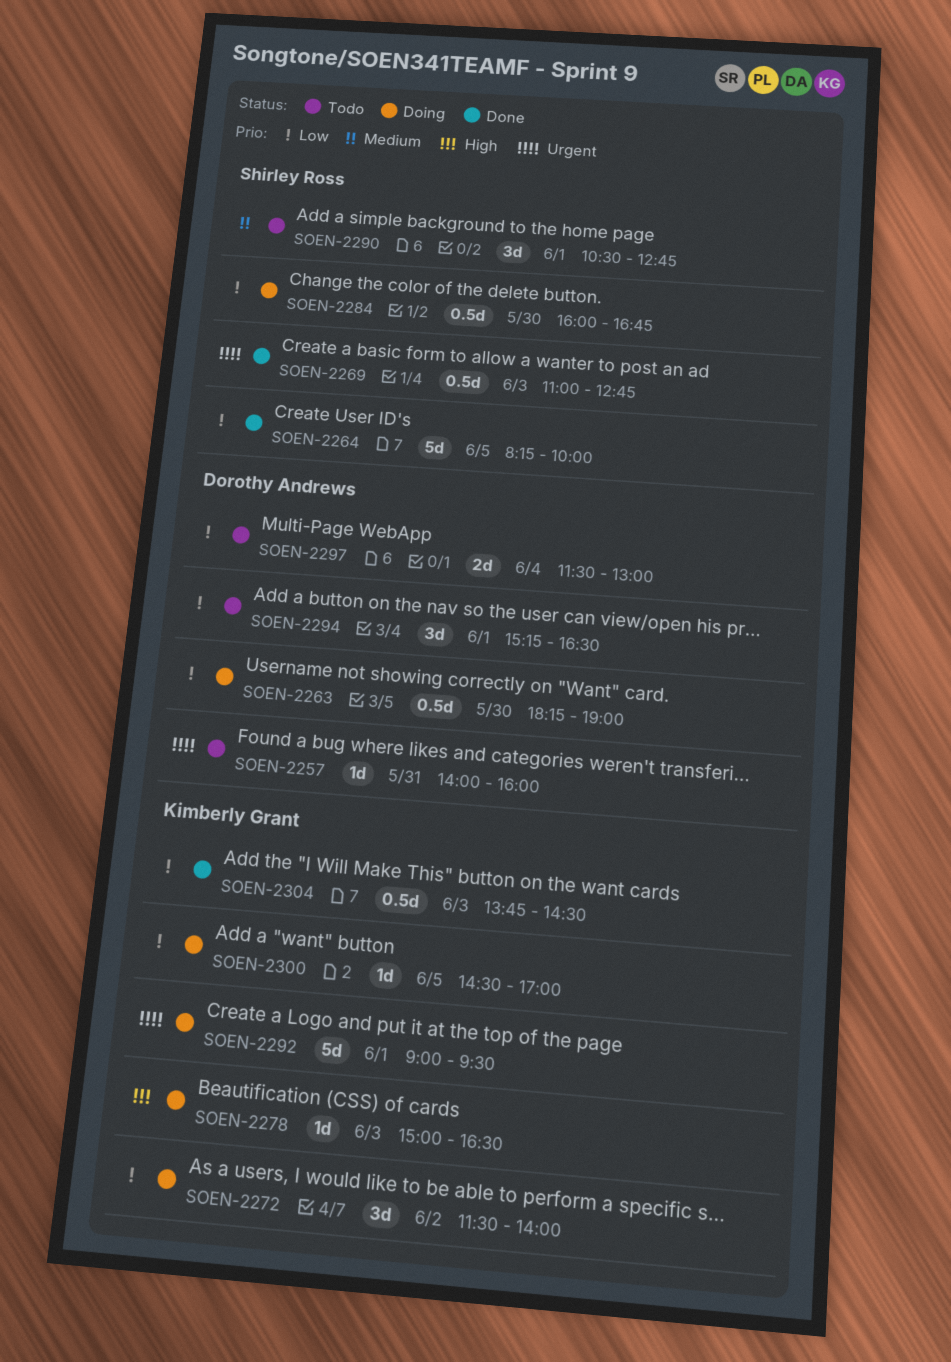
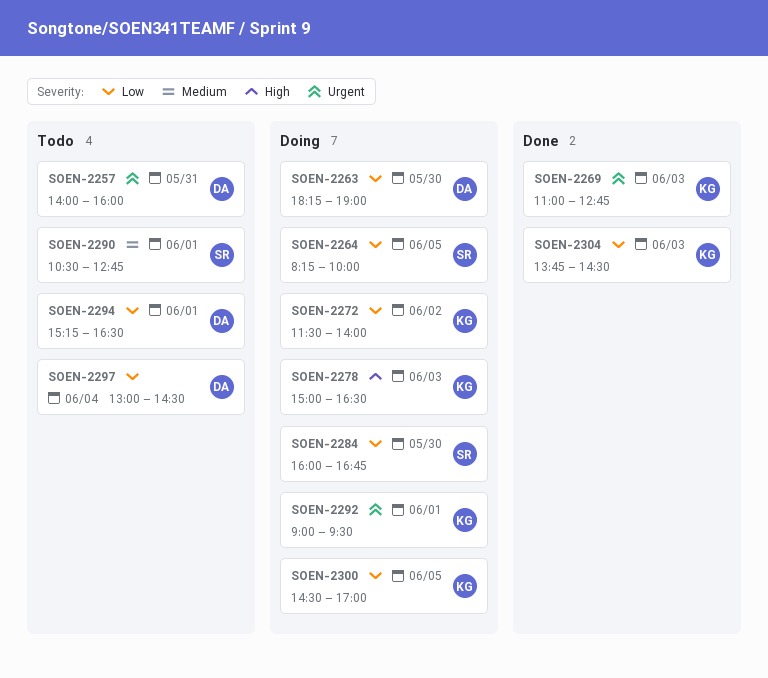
SOEN-2264, status: Done -> Doing
SOEN-2269, owner: Shirley Ross -> Kimberly Grant
SOEN-2297, begins: 11:30 -> 13:00
SOEN-2297, ends: 13:00 -> 14:30

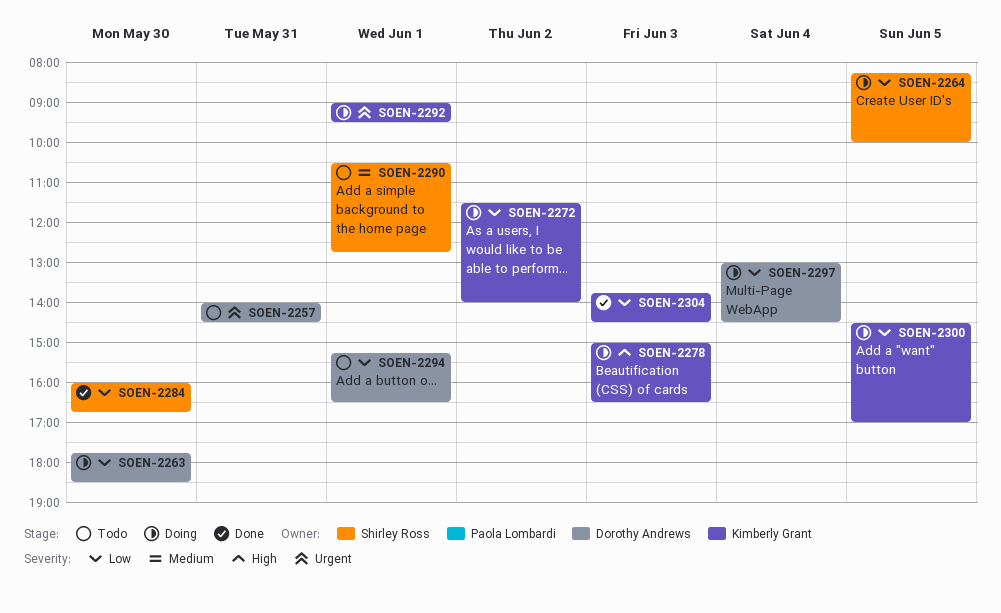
SOEN-2257, ends: 16:00 -> 14:30
SOEN-2263, begins: 18:15 -> 17:45
SOEN-2263, ends: 19:00 -> 18:30
SOEN-2269: present -> none
SOEN-2284, status: Doing -> Done
SOEN-2297, status: Todo -> Doing

